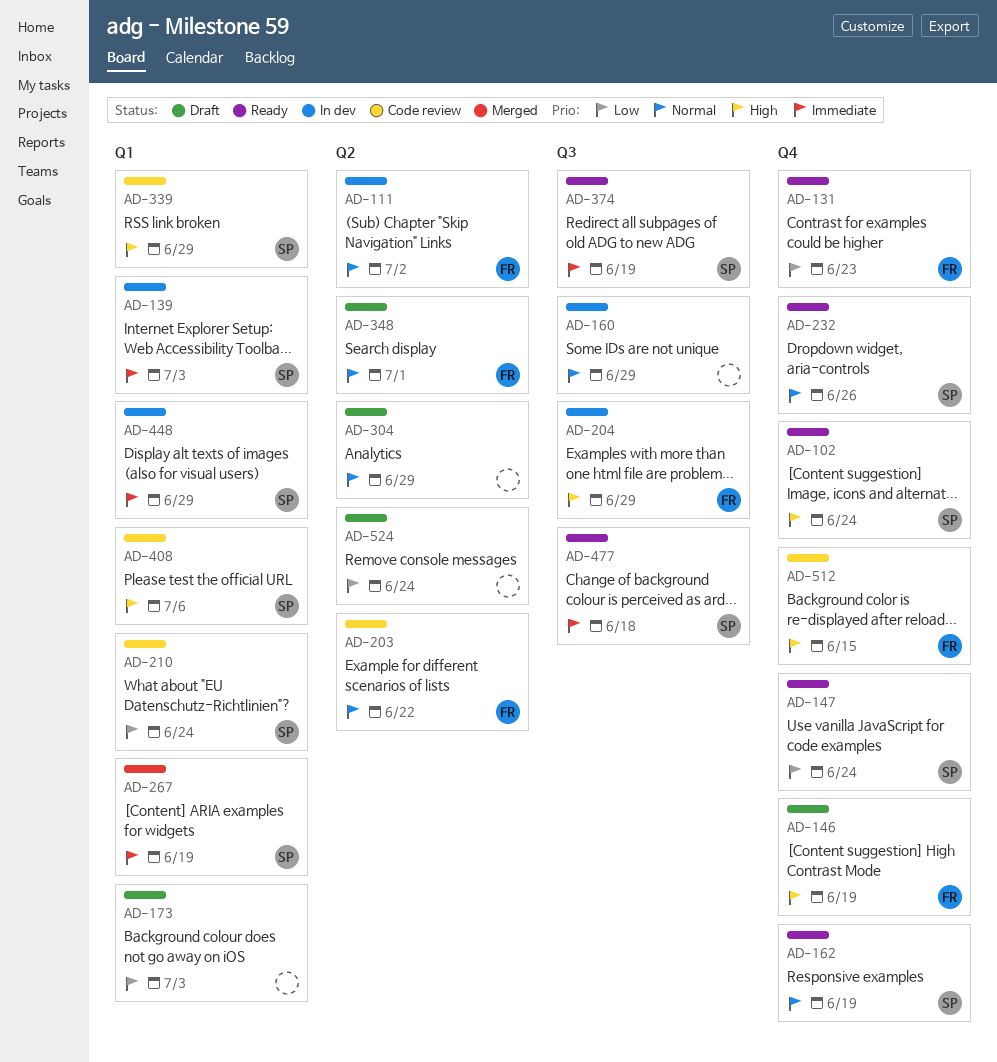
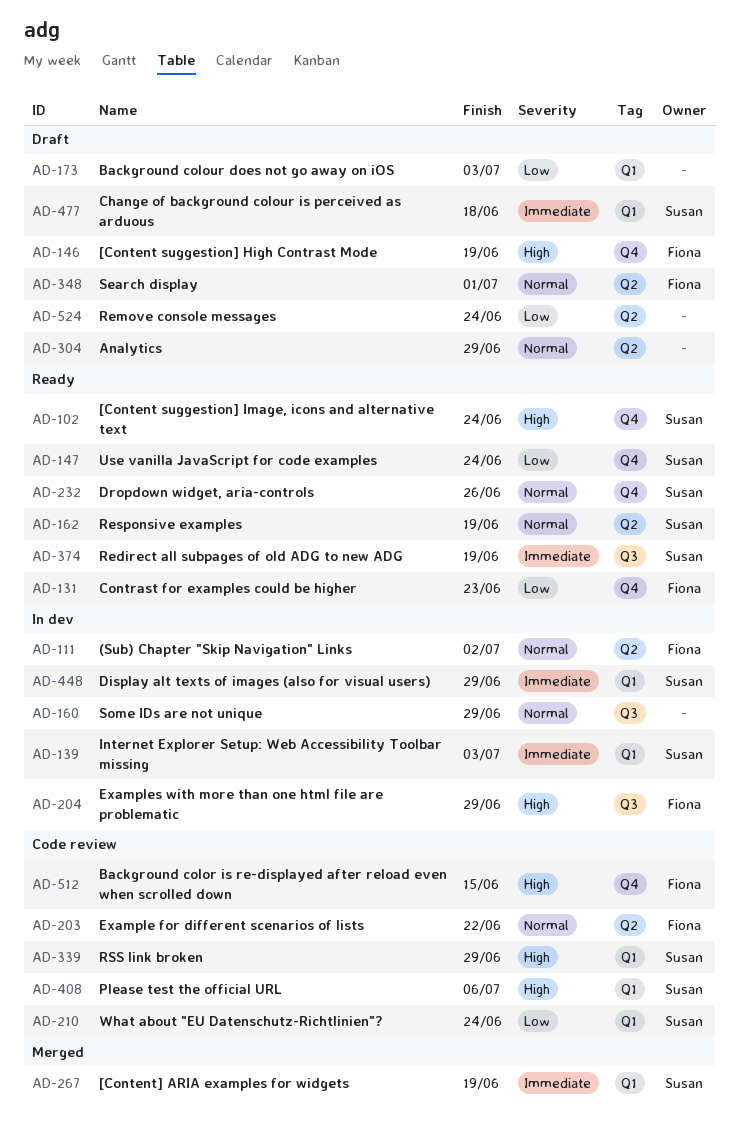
AD-162, label: Q4 -> Q2
AD-477, status: Ready -> Draft
AD-477, label: Q3 -> Q1

